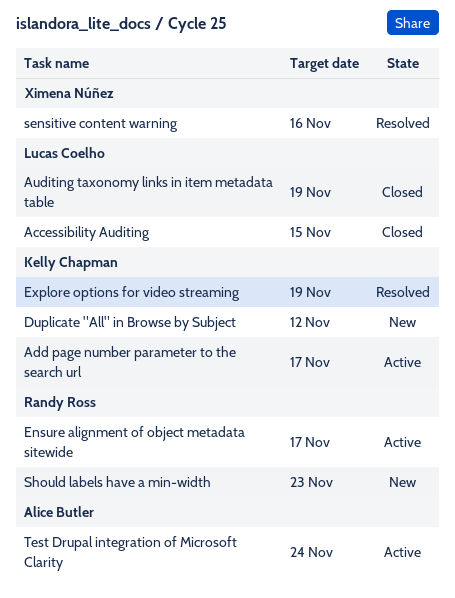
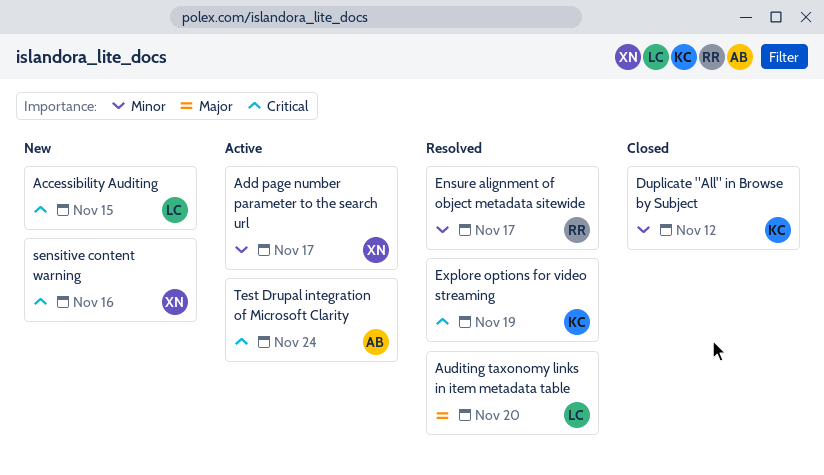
Accessibility Auditing, status: Closed -> New
Add page number parameter to the search url, owner: Kelly Chapman -> Ximena Núñez
Auditing taxonomy links in item metadata table, status: Closed -> Resolved
Auditing taxonomy links in item metadata table, due: Nov 19 -> Nov 20
Duplicate "All" in Browse by Subject, status: New -> Closed
Ensure alignment of object metadata sitewide, status: Active -> Resolved
sensitive content warning, status: Resolved -> New
Should labels have a min-width: present -> none

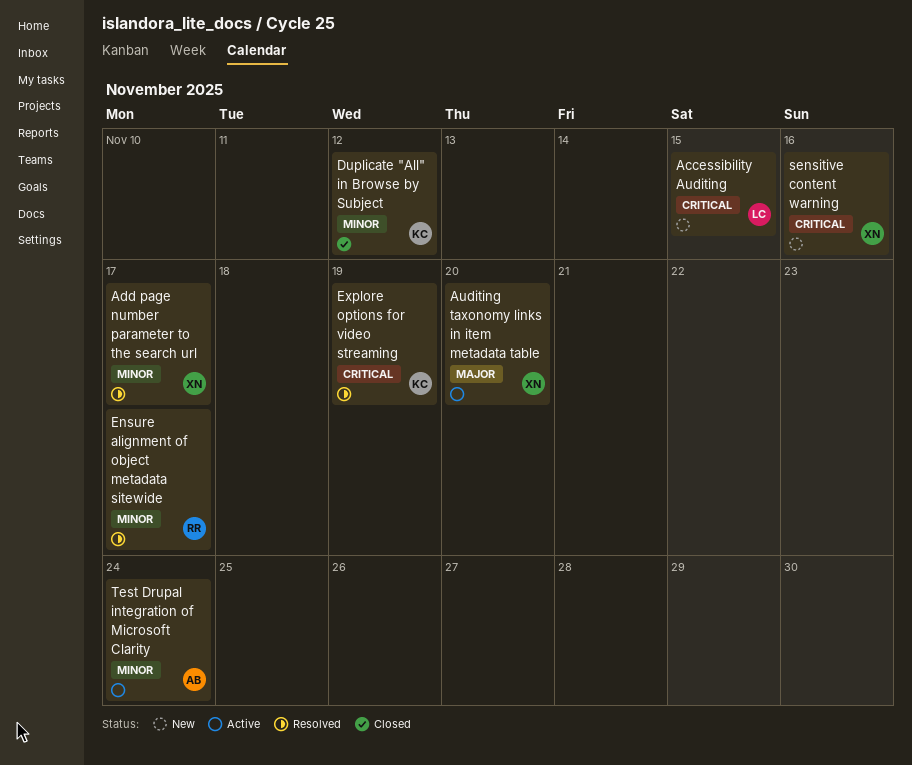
Add page number parameter to the search url, status: Active -> Resolved
Auditing taxonomy links in item metadata table, status: Resolved -> Active
Auditing taxonomy links in item metadata table, owner: LC -> XN
Test Drupal integration of Microsoft Clarity, priority: Critical -> Minor

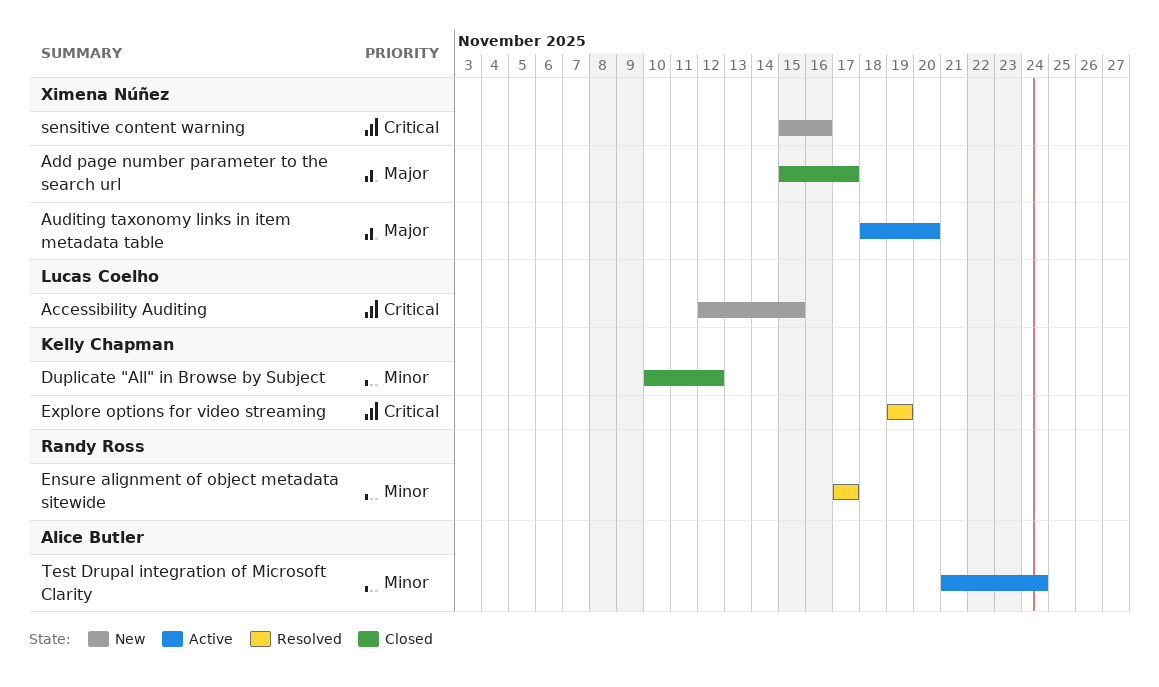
Add page number parameter to the search url, status: Resolved -> Closed
Add page number parameter to the search url, priority: Minor -> Major

